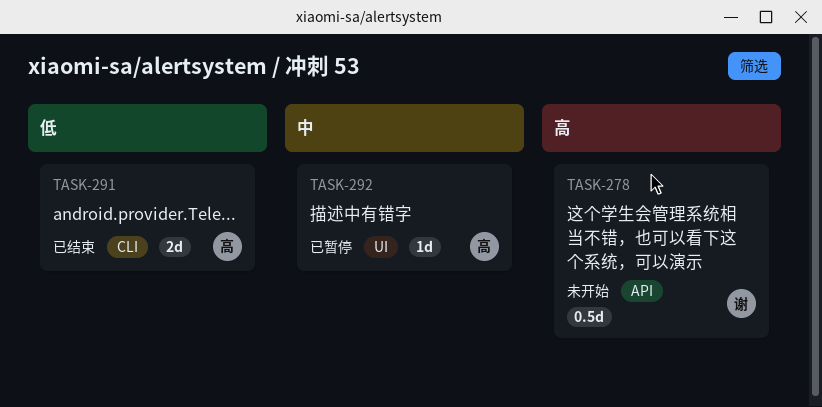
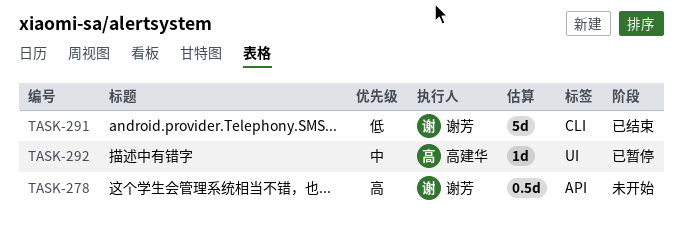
TASK-291, owner: 高建华 -> 谢芳
TASK-291, estimate: 2d -> 5d

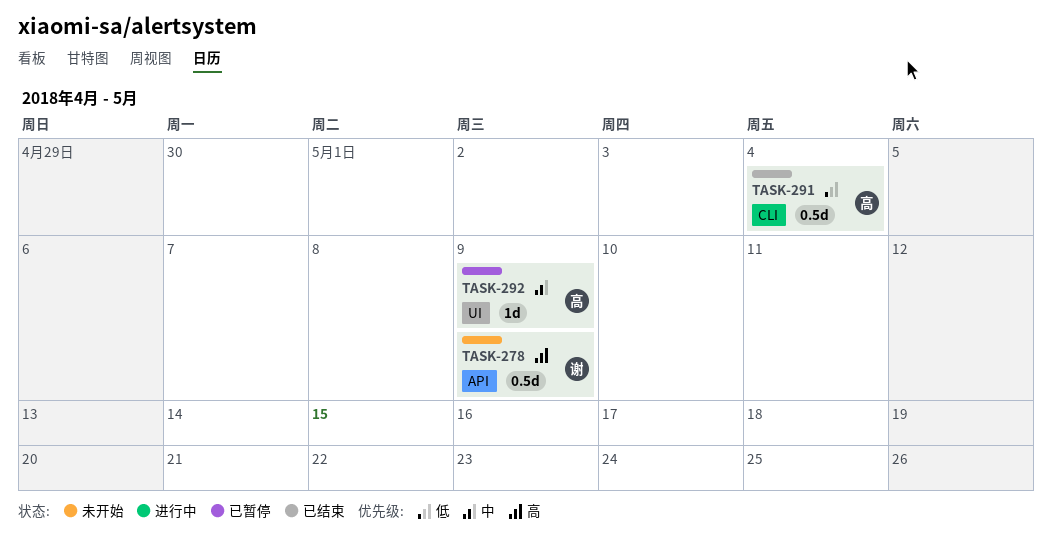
TASK-291, owner: 谢芳 -> 高建华
TASK-291, estimate: 5d -> 0.5d

